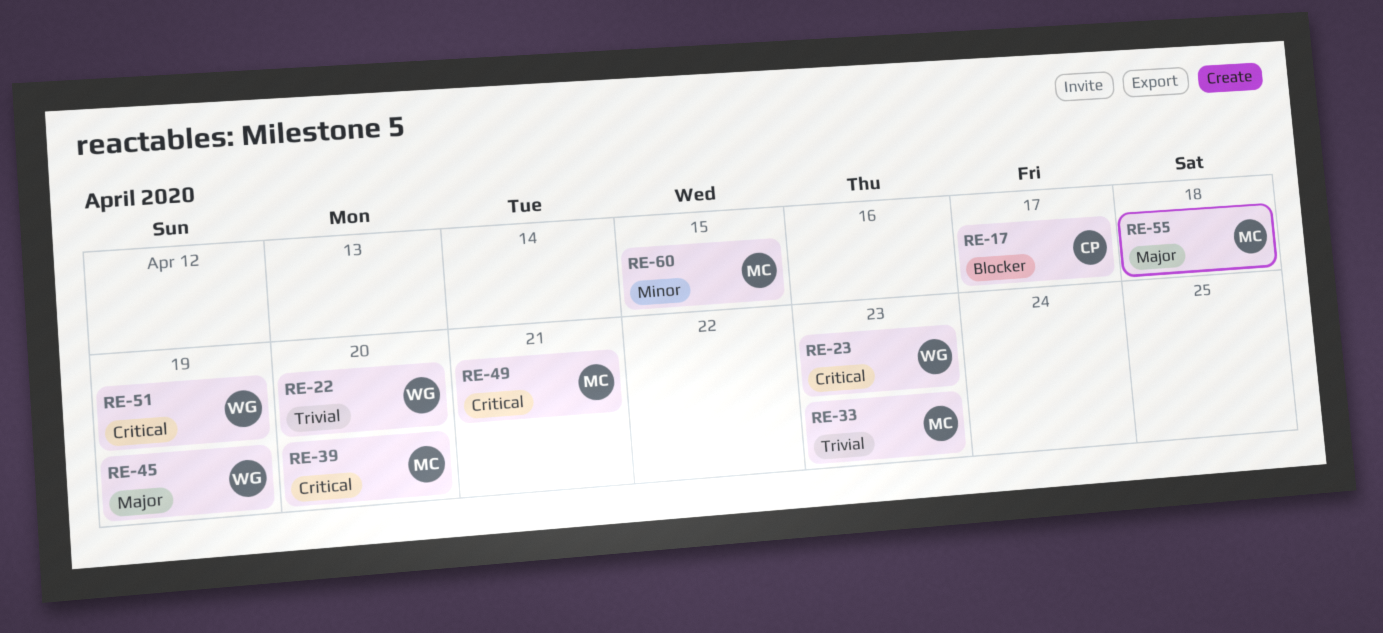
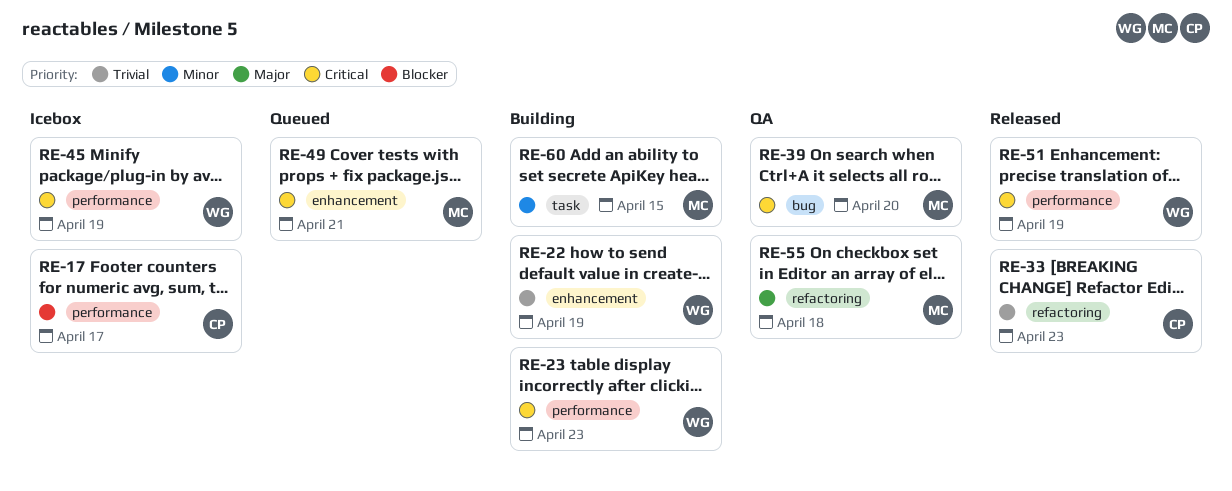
RE-22, due: Apr 20 -> Apr 19
RE-33, owner: MC -> CP
RE-45, priority: Major -> Critical

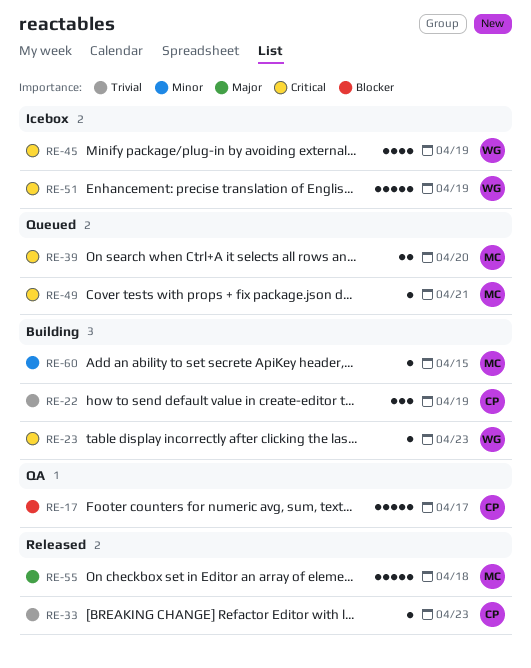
RE-17, status: Icebox -> QA
RE-22, owner: WG -> CP
RE-39, status: QA -> Queued
RE-51, status: Released -> Icebox
RE-55, status: QA -> Released

